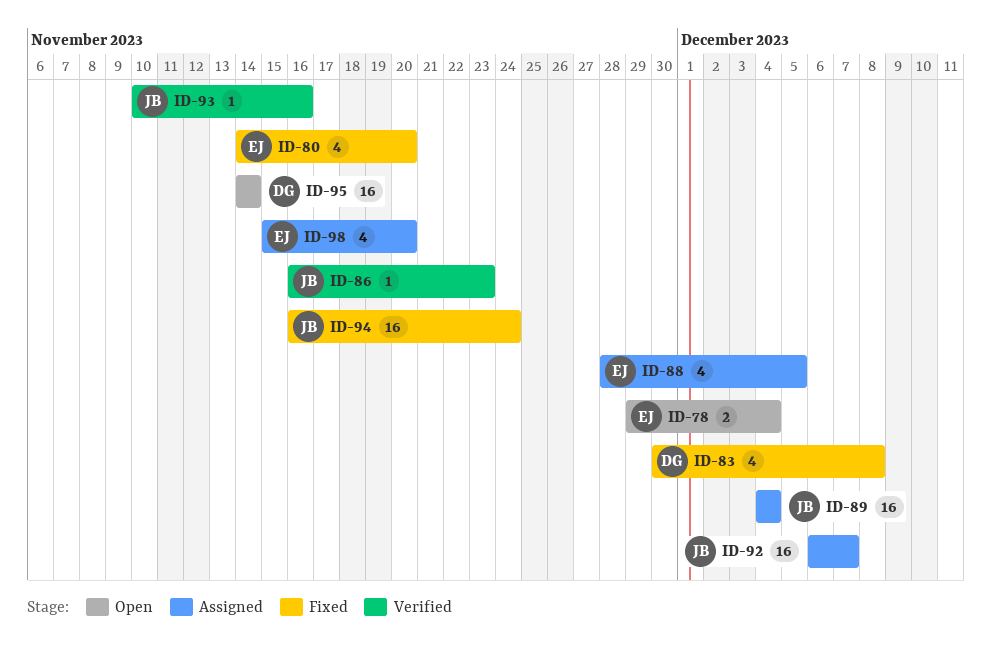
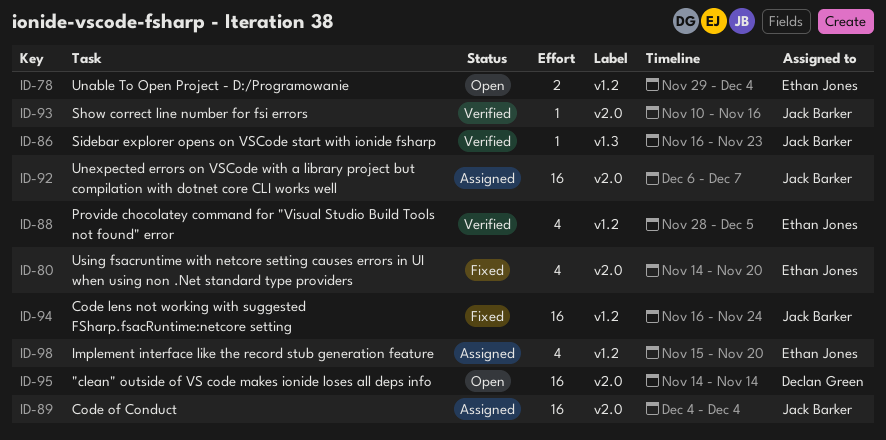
ID-83: present -> none
ID-88, status: Assigned -> Verified

